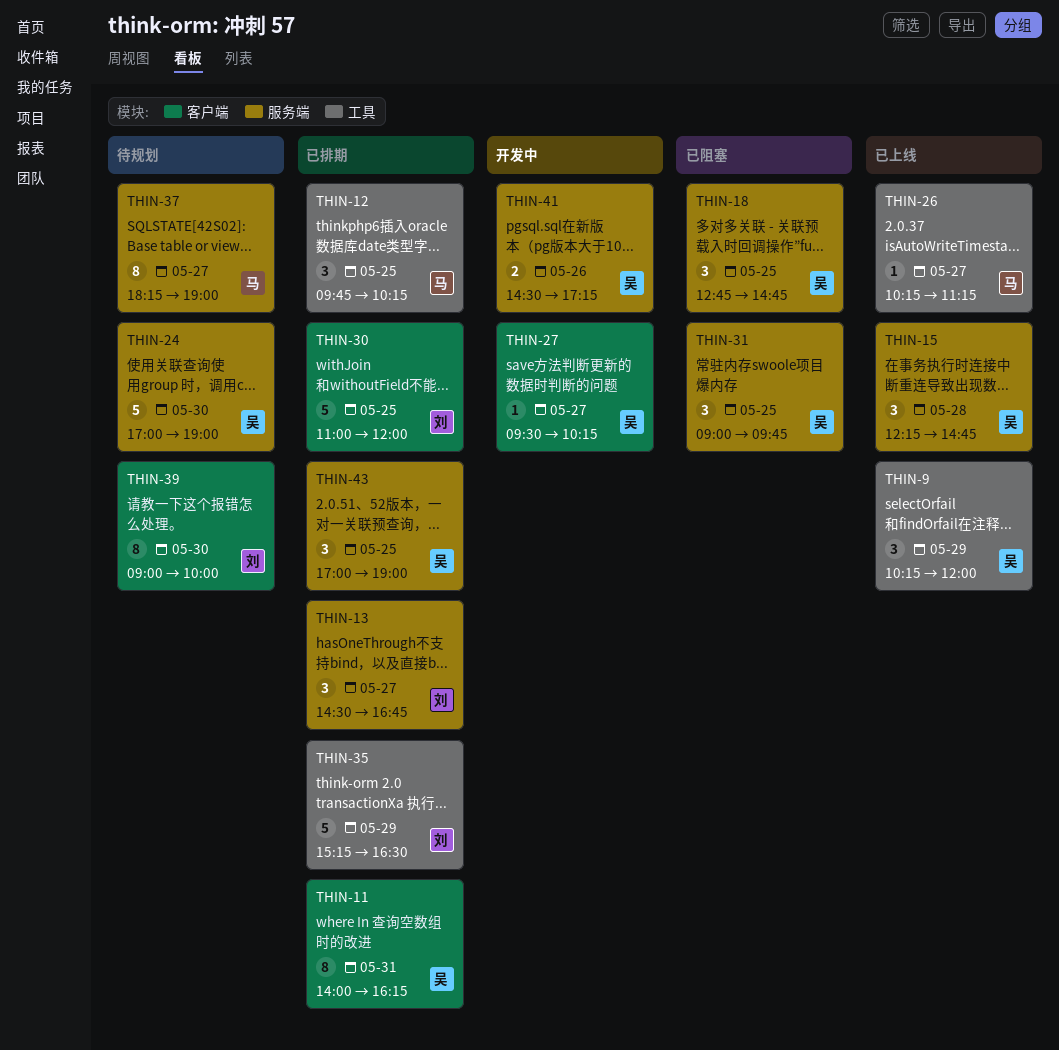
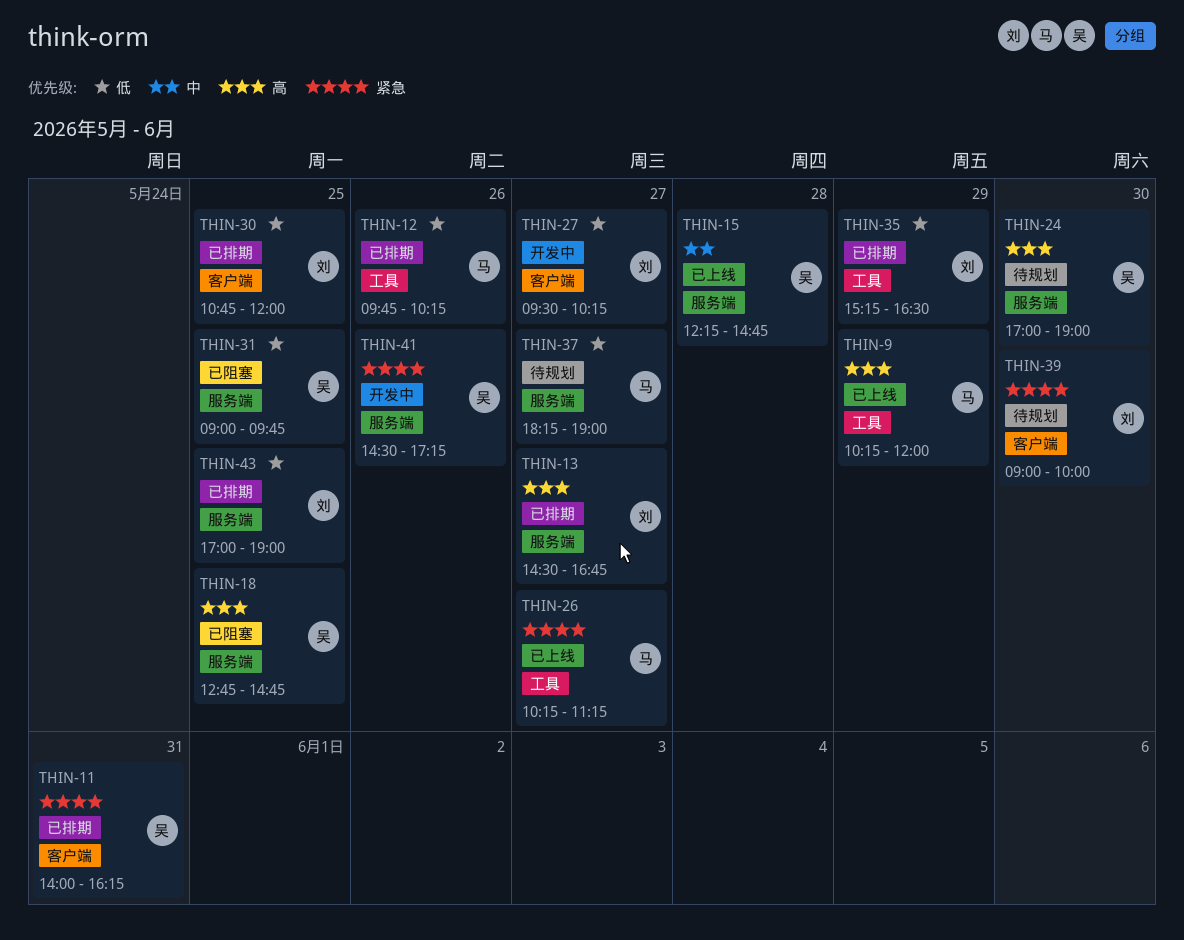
THIN-9, owner: 吴 -> 马
THIN-12, day: May 25 -> May 26
THIN-27, owner: 吴 -> 刘
THIN-30, begins: 11:00 -> 10:45
THIN-43, owner: 吴 -> 刘

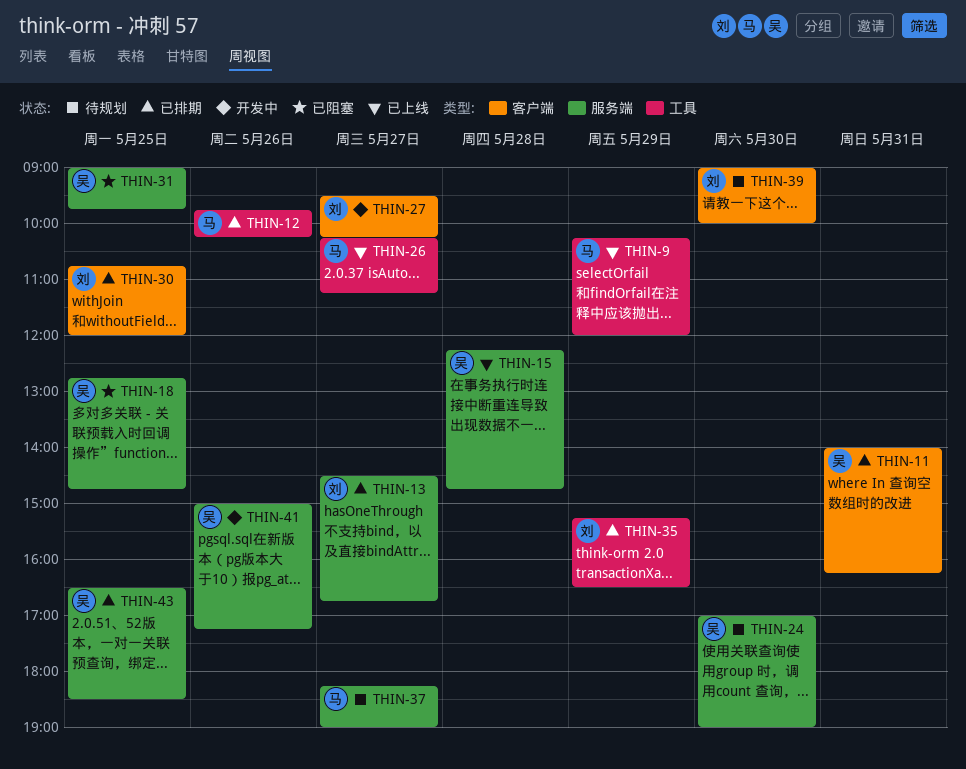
THIN-41, begins: 14:30 -> 15:00
THIN-43, owner: 刘 -> 吴
THIN-43, begins: 17:00 -> 16:30
THIN-43, ends: 19:00 -> 18:30

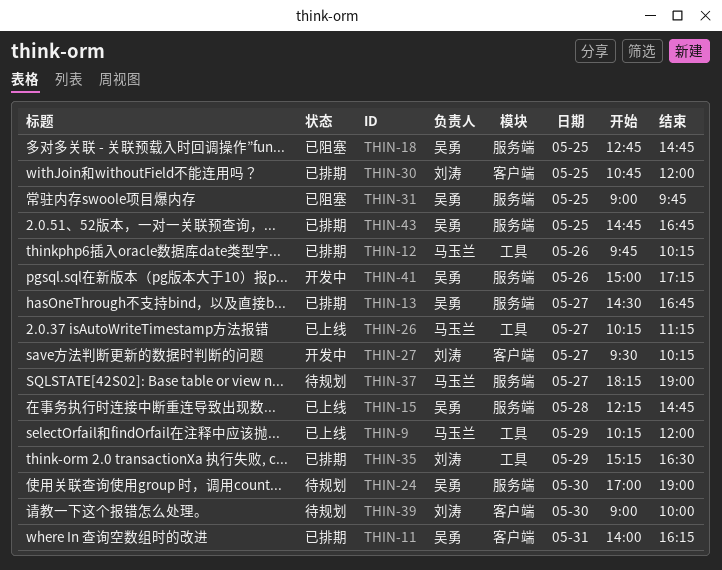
THIN-13, owner: 刘涛 -> 吴勇
THIN-43, begins: 16:30 -> 14:45
THIN-43, ends: 18:30 -> 16:45

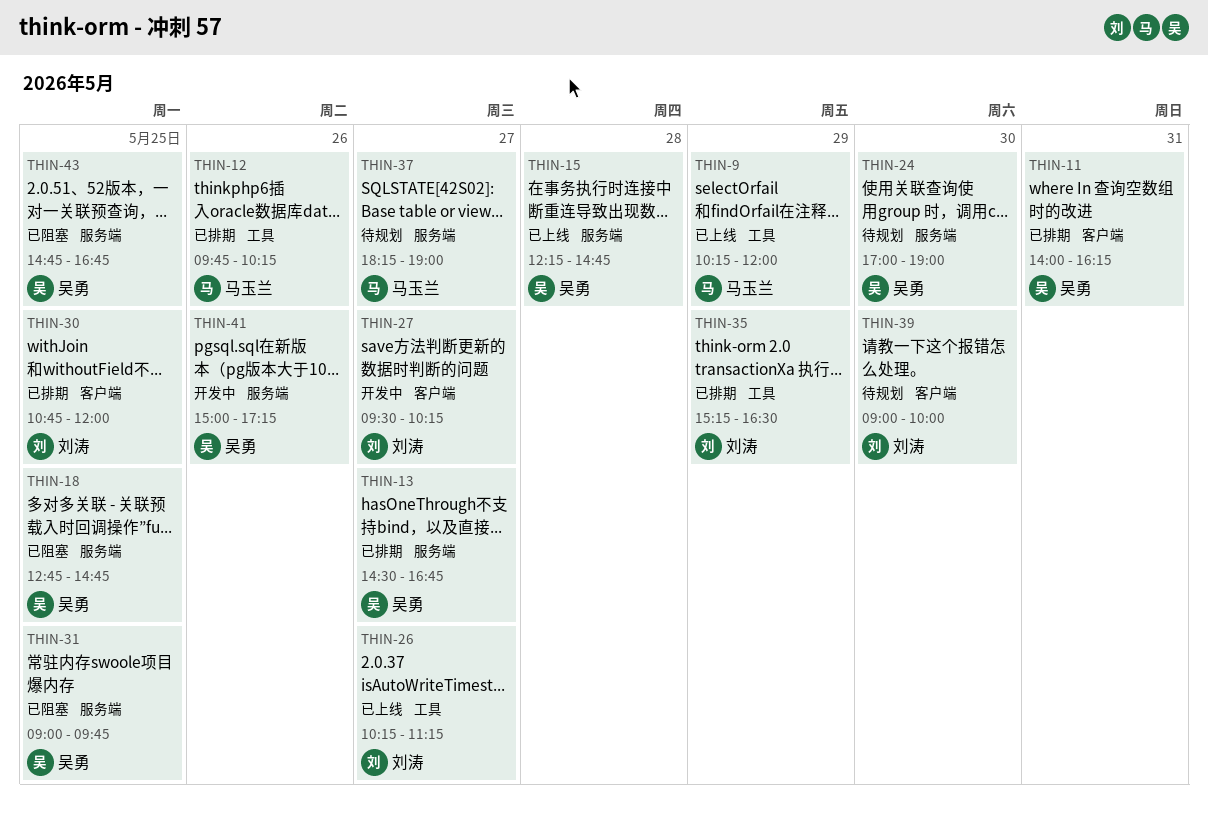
THIN-26, owner: 马玉兰 -> 刘涛
THIN-43, status: 已排期 -> 已阻塞

